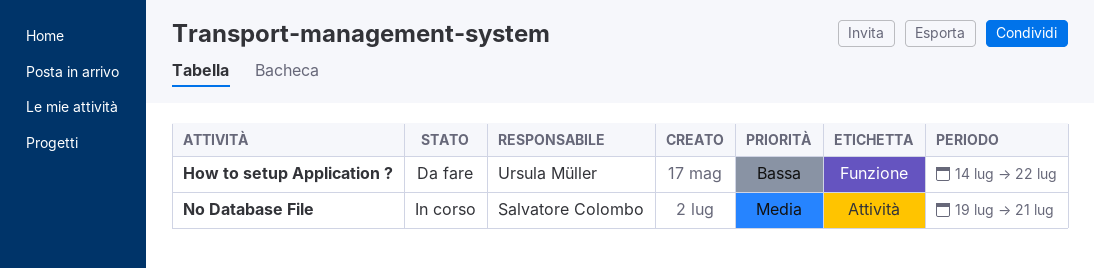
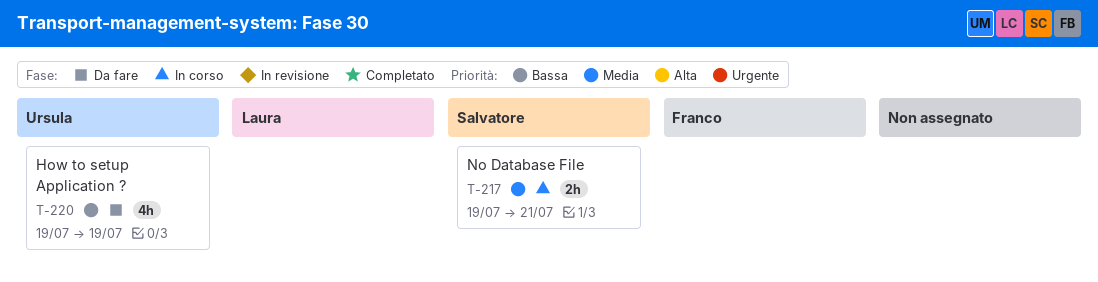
How to setup Application ?, start: Jul 14 -> Jul 19
How to setup Application ?, due: Jul 22 -> Jul 19

